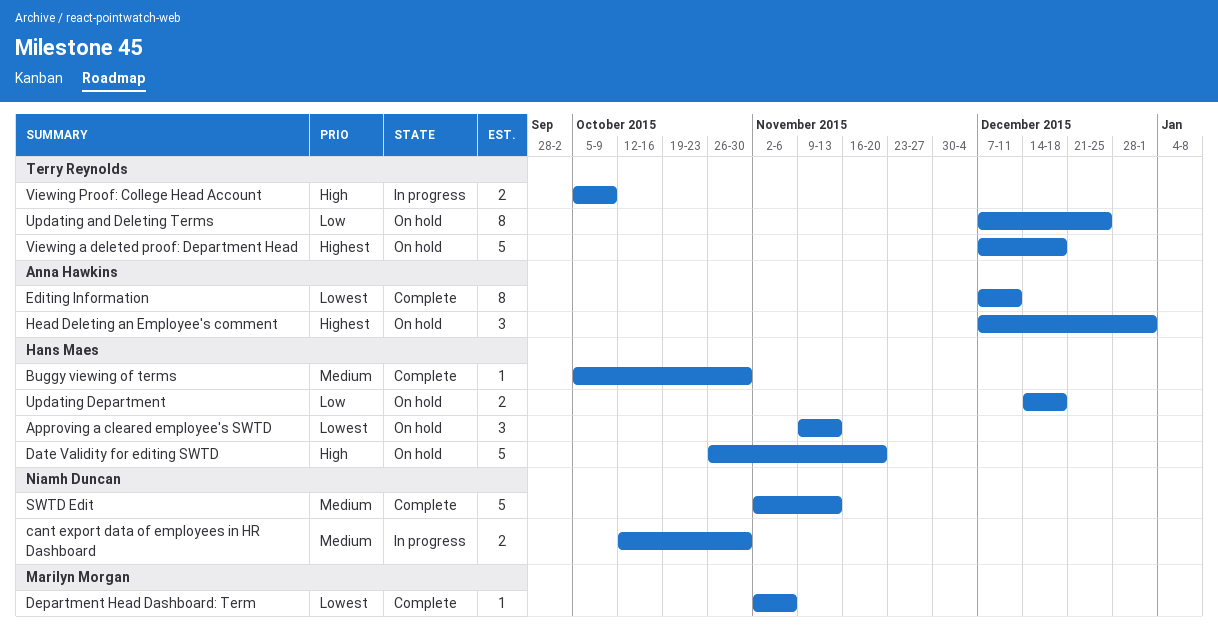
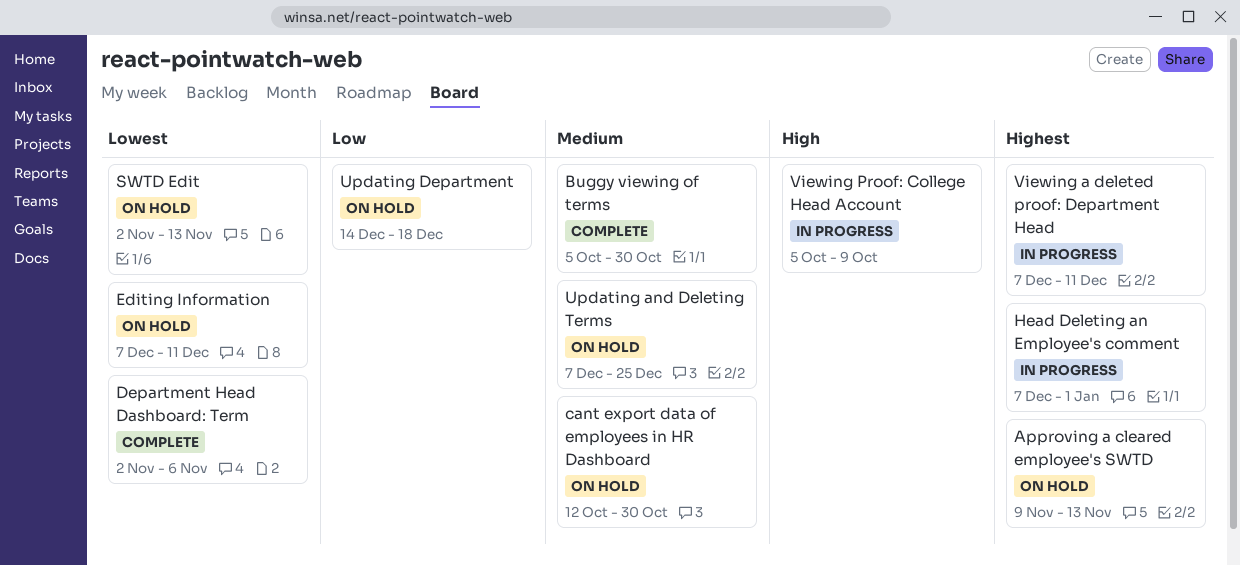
Approving a cleared employee's SWTD, priority: Lowest -> Highest
cant export data of employees in HR Dashboard, status: In progress -> On hold
Date Validity for editing SWTD: present -> none
Editing Information, status: Complete -> On hold
Head Deleting an Employee's comment, status: On hold -> In progress
SWTD Edit, status: Complete -> On hold
SWTD Edit, priority: Medium -> Lowest
Updating and Deleting Terms, priority: Low -> Medium
Viewing a deleted proof: Department Head, status: On hold -> In progress
Viewing a deleted proof: Department Head, due: Dec 18 -> Dec 11

